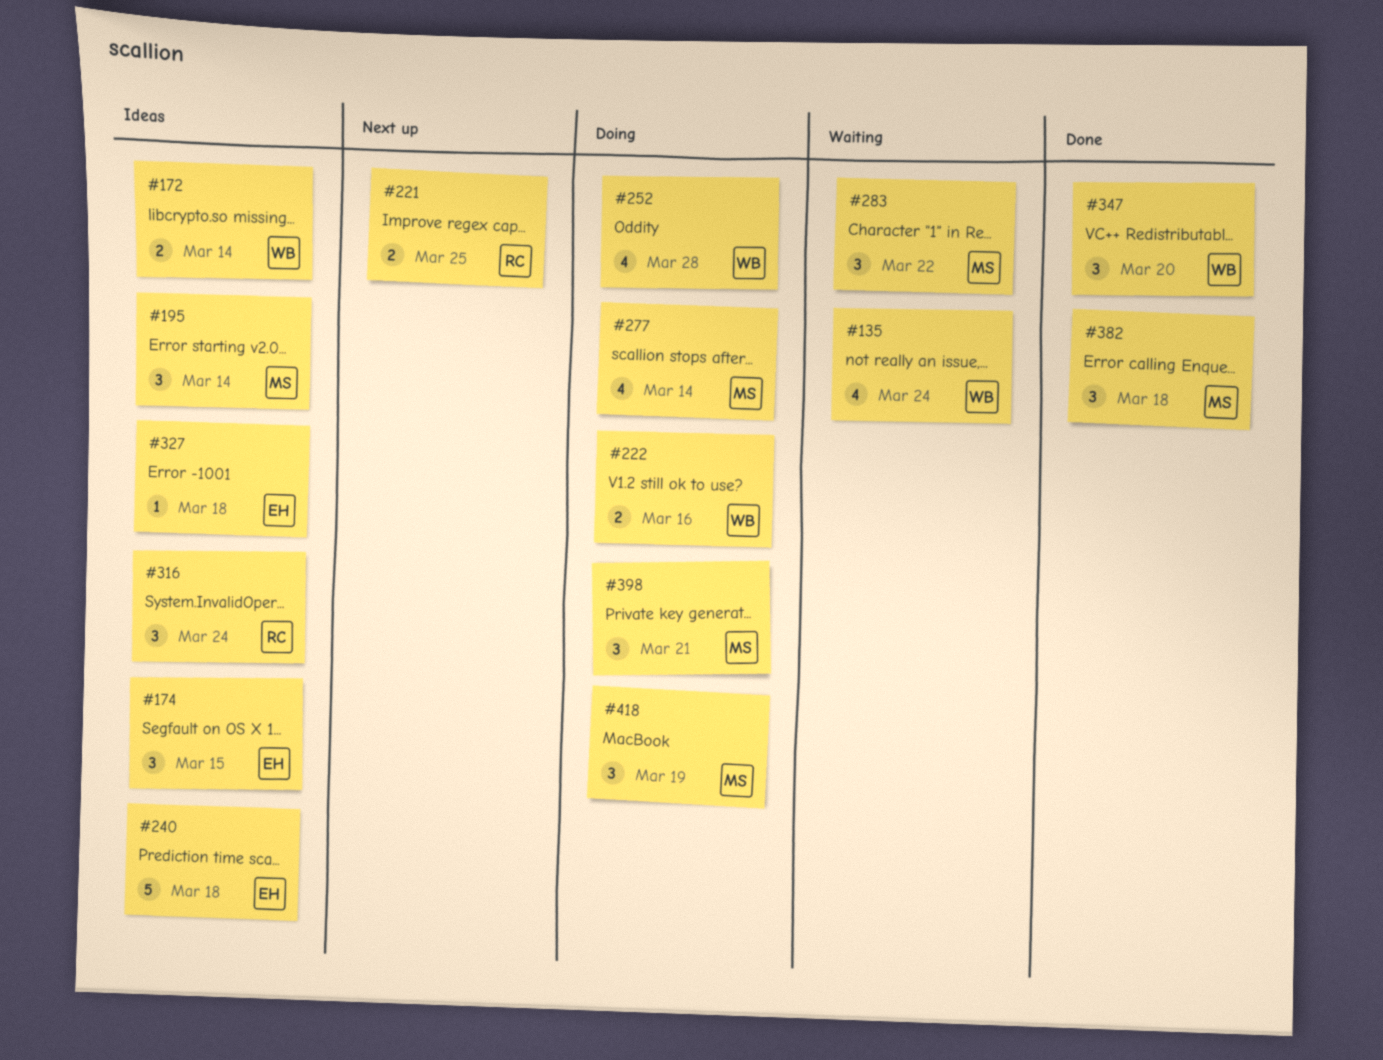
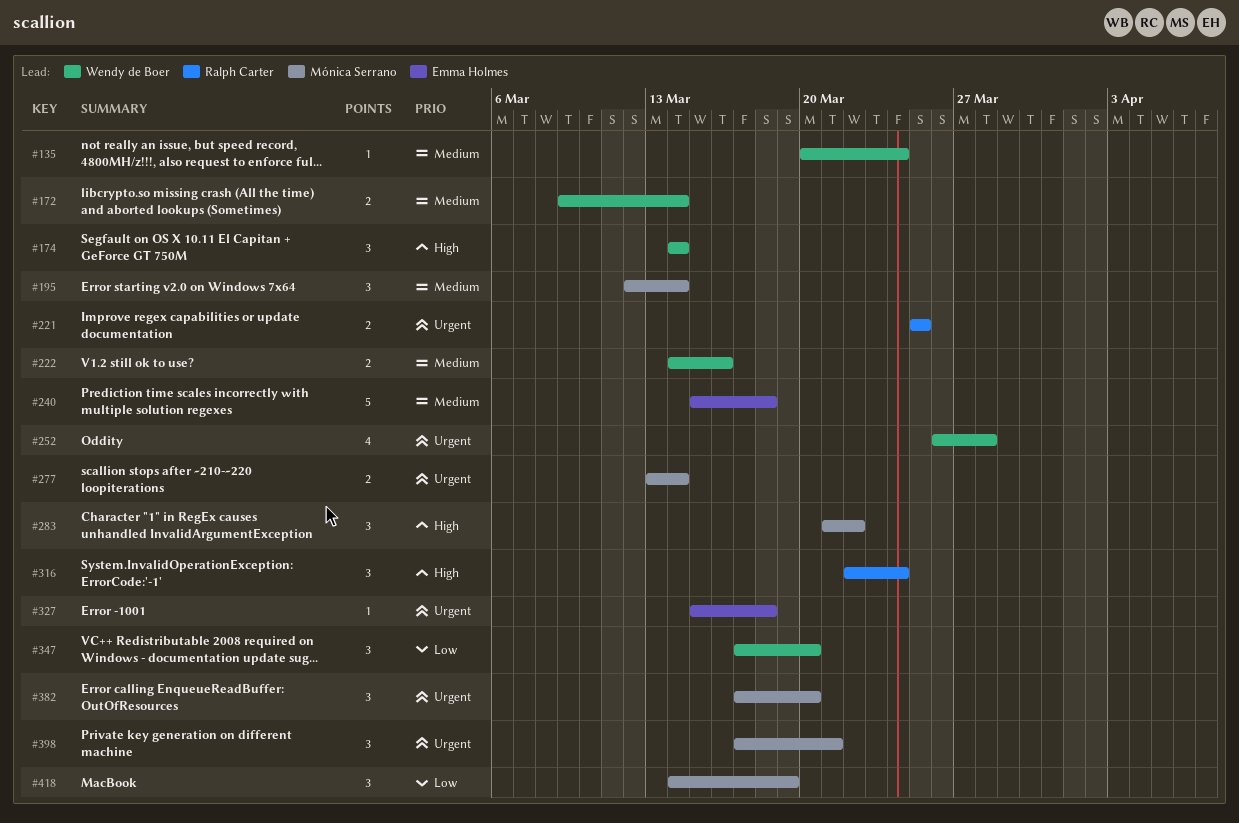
#135, estimate: 4 -> 1
#174, owner: Emma Holmes -> Wendy de Boer
#174, due: Mar 15 -> Mar 14
#277, estimate: 4 -> 2
#382, due: Mar 18 -> Mar 20

